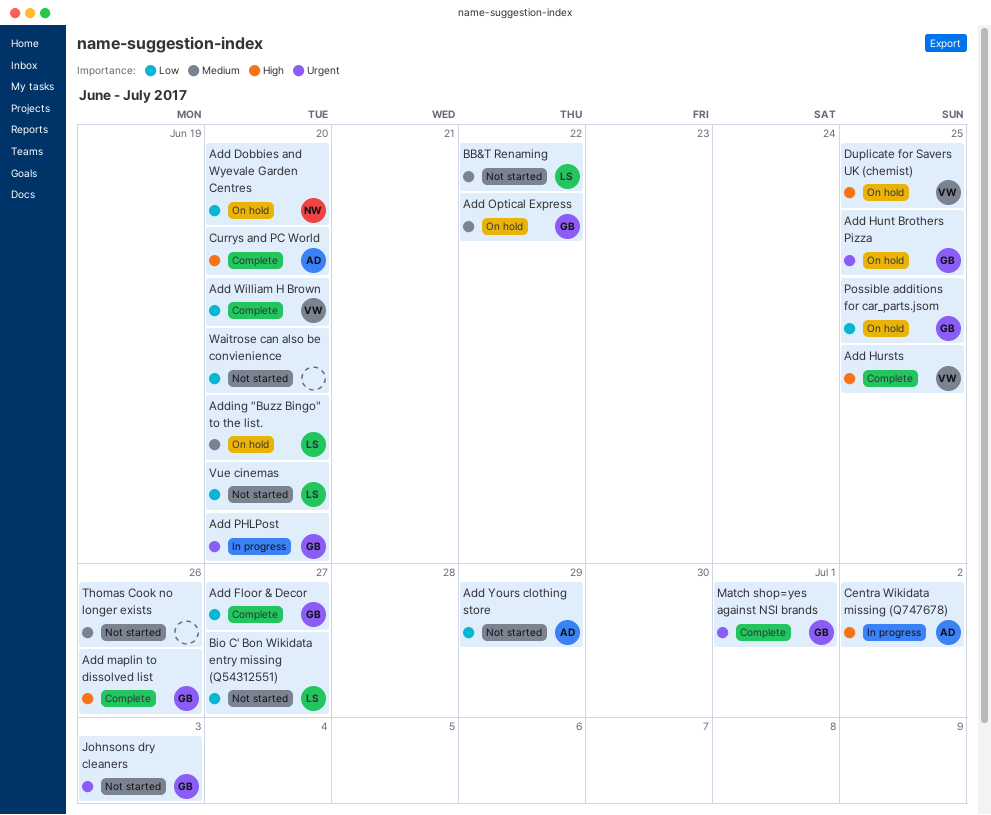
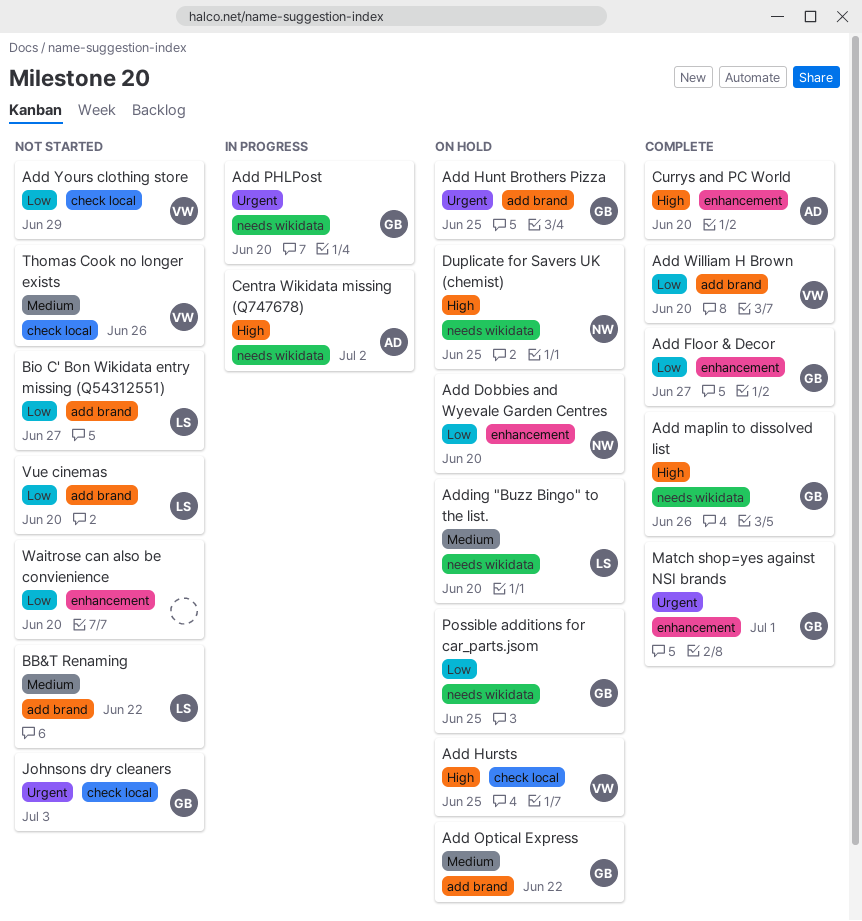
Add Hursts, status: Complete -> On hold
Add Yours clothing store, owner: AD -> VW
Duplicate for Savers UK (chemist), owner: VW -> NW
Thomas Cook no longer exists, owner: none -> VW

